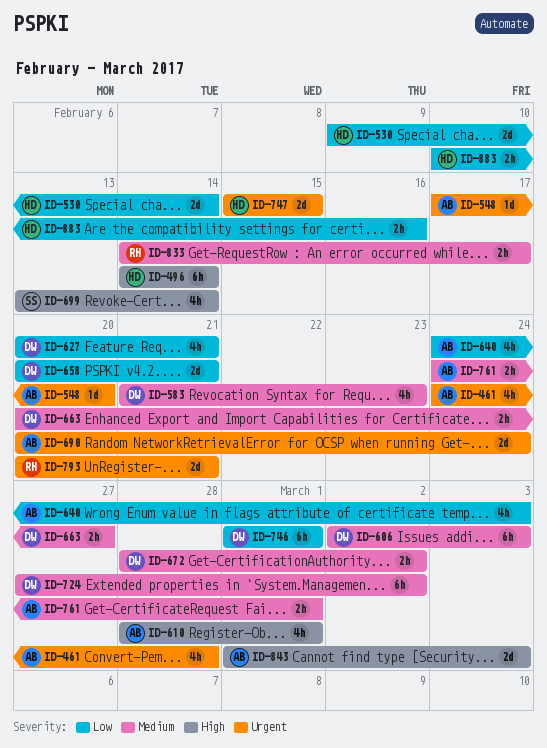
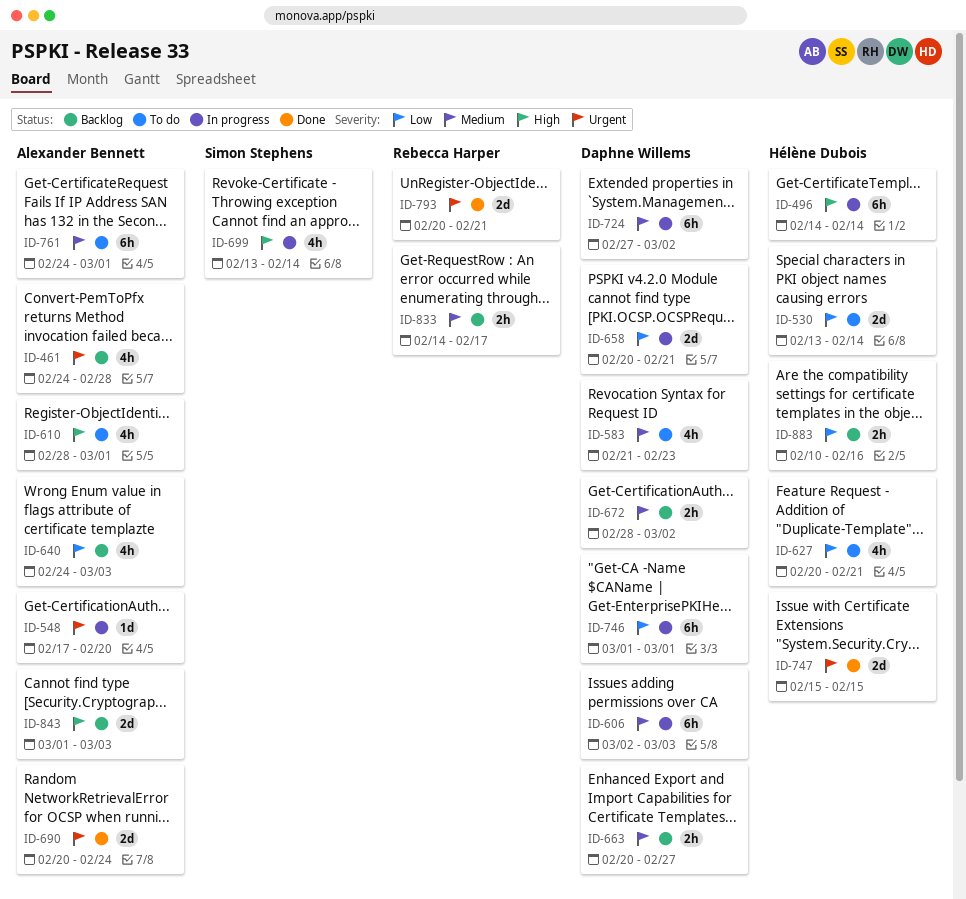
ID-530, start: Feb 9 -> Feb 13
ID-627, owner: Daphne Willems -> Hélène Dubois
ID-761, estimate: 2h -> 6h

